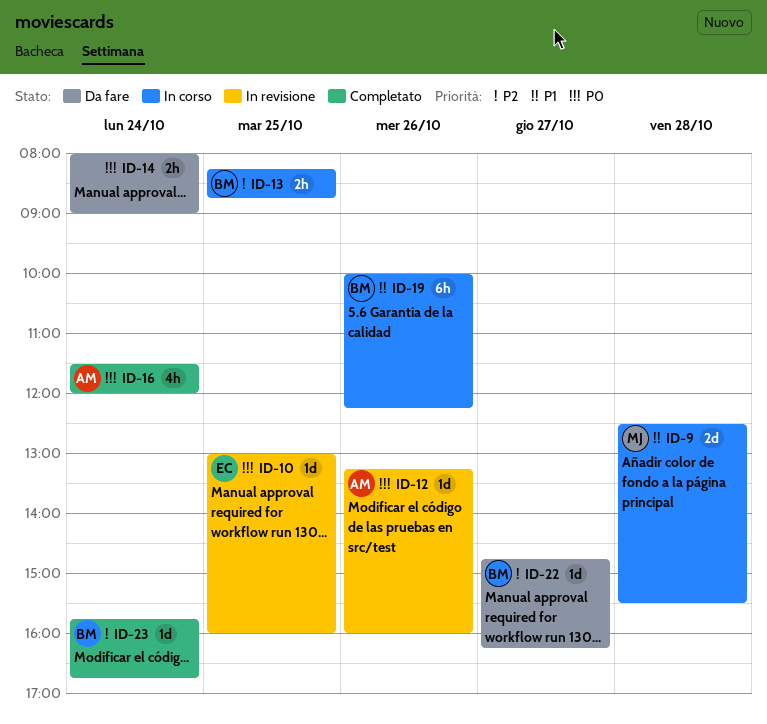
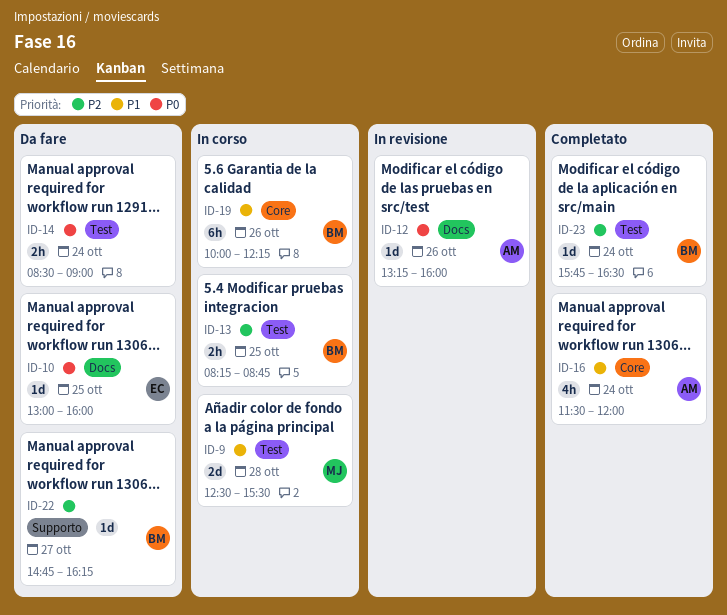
ID-10, status: In revisione -> Da fare
ID-14, begins: 08:00 -> 08:30
ID-16, priority: P0 -> P1
ID-23, ends: 16:45 -> 16:30

